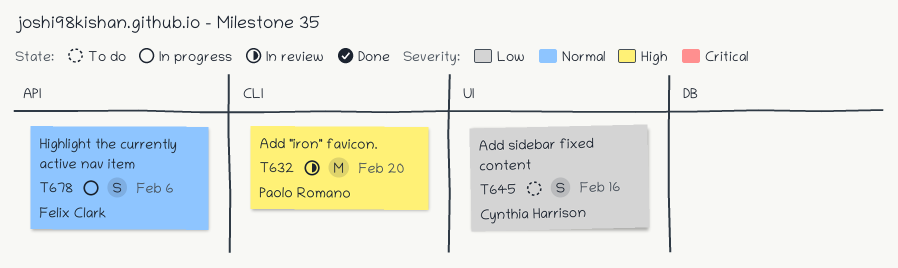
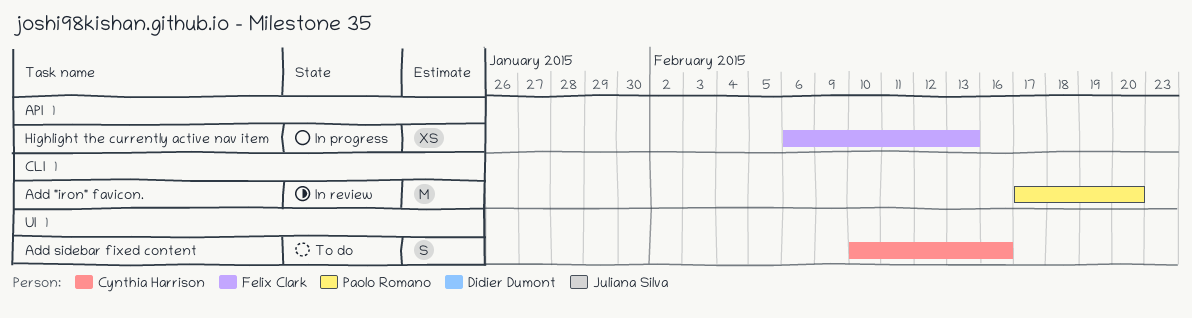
Highlight the currently active nav item, estimate: S -> XS
Highlight the currently active nav item, due: Feb 6 -> Feb 13

